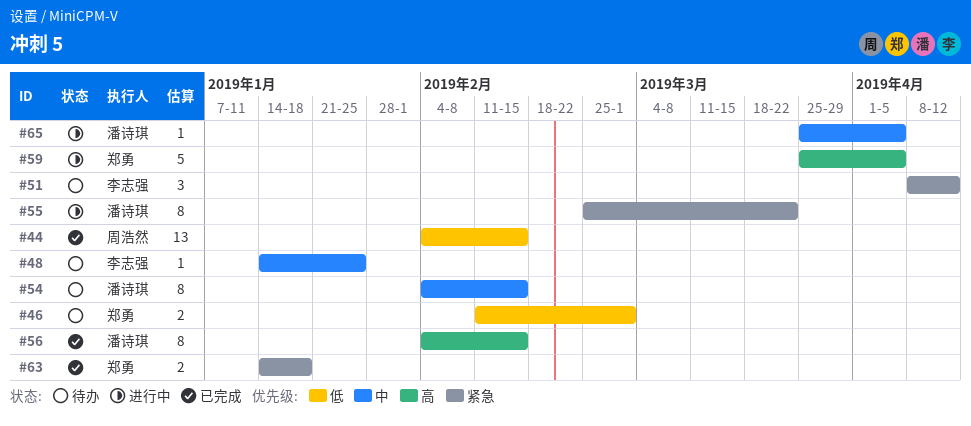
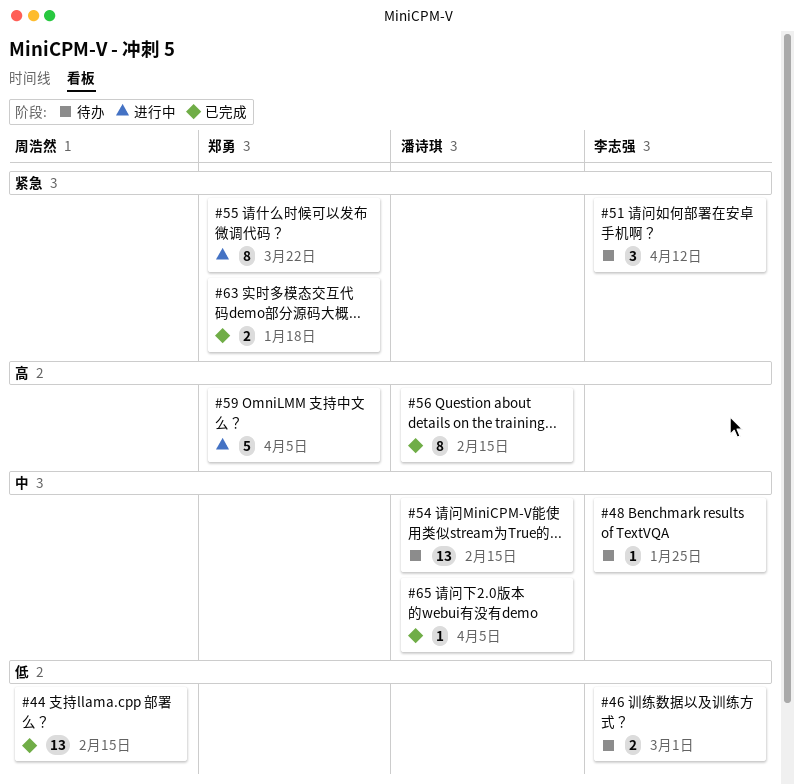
#46, owner: 郑勇 -> 李志强
#54, estimate: 8 -> 13
#55, owner: 潘诗琪 -> 郑勇
#65, status: 进行中 -> 已完成

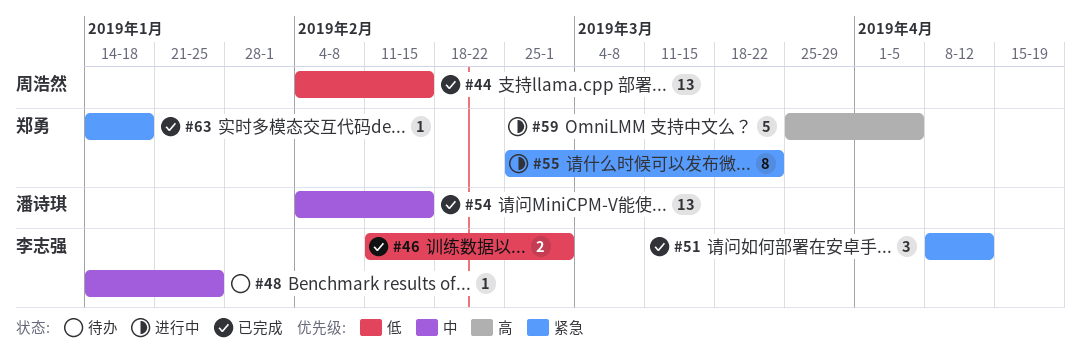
#46, status: 待办 -> 已完成
#51, status: 待办 -> 已完成
#54, status: 待办 -> 已完成
#56: present -> none
#63, estimate: 2 -> 1
#65: present -> none

